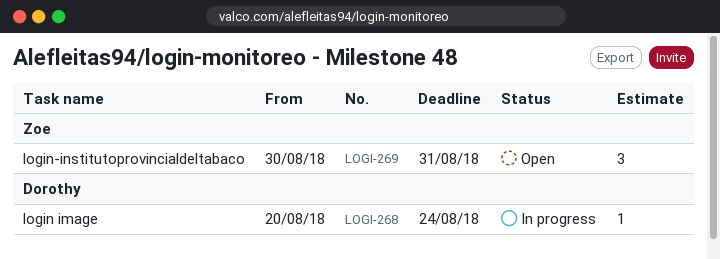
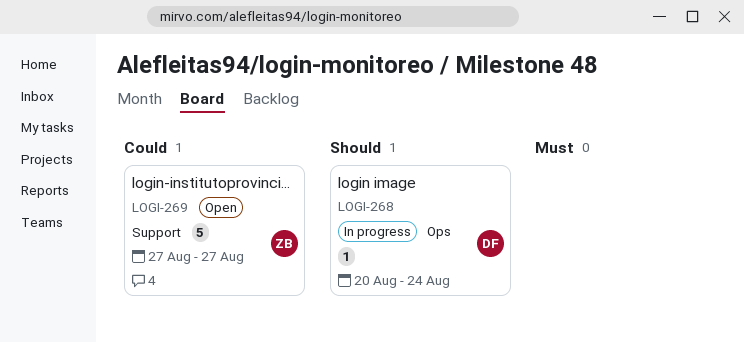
LOGI-269, estimate: 3 -> 5
LOGI-269, start: Aug 30 -> Aug 27
LOGI-269, due: Aug 31 -> Aug 27

